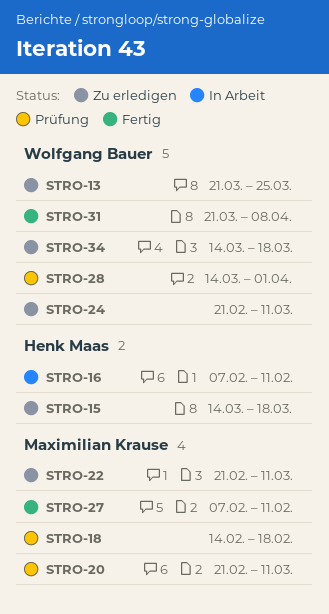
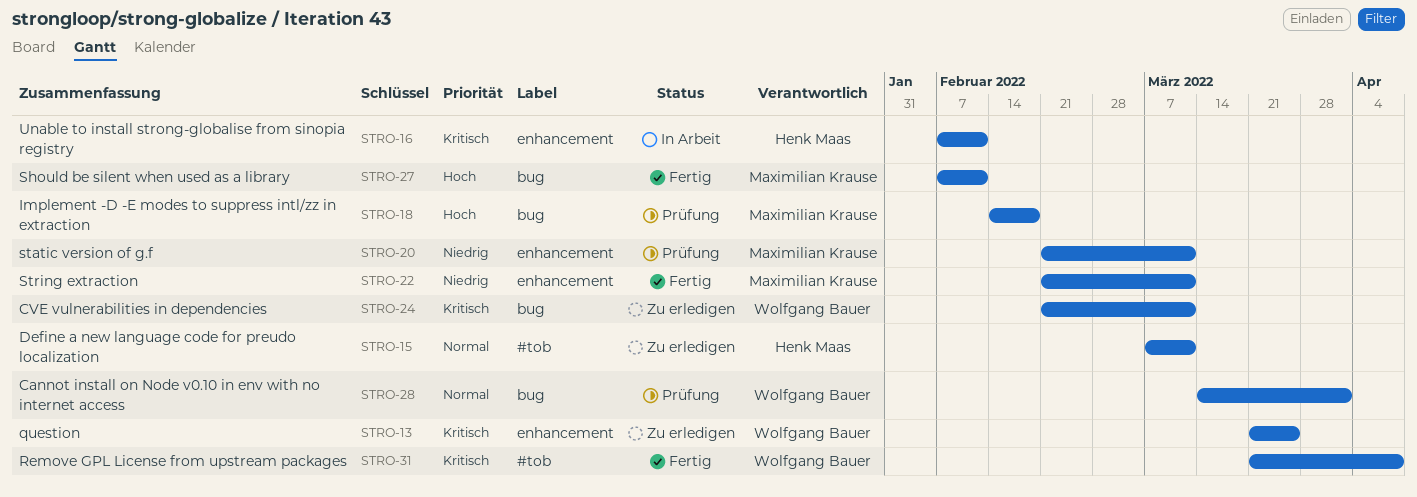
STRO-15, start: Mar 14 -> Mar 7
STRO-15, due: Mar 18 -> Mar 11
STRO-22, status: Zu erledigen -> Fertig
STRO-34: present -> none

